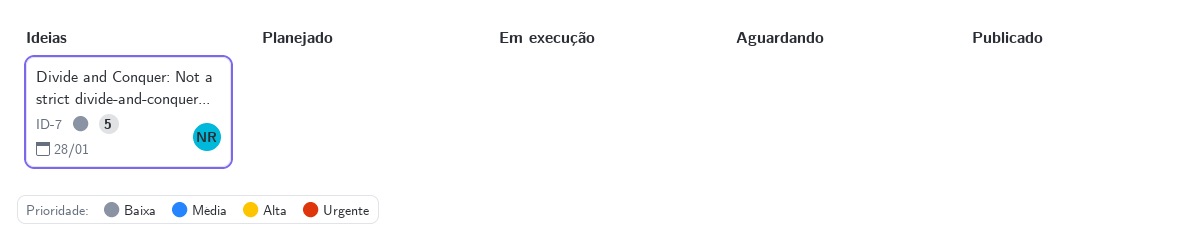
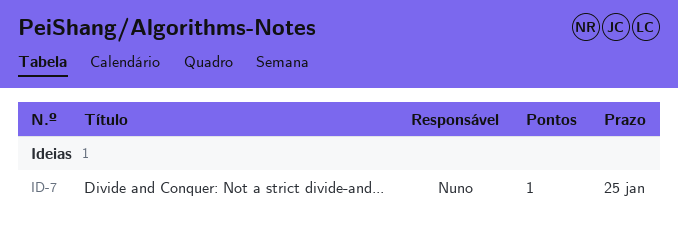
ID-7, estimate: 5 -> 1
ID-7, due: Jan 28 -> Jan 25

